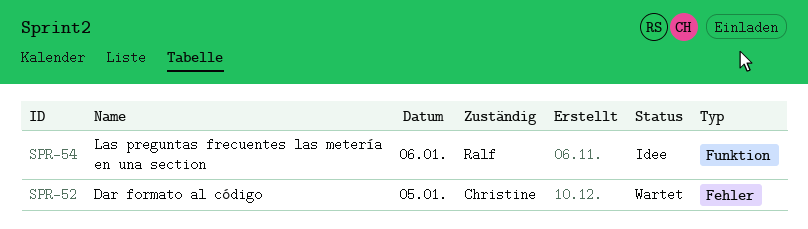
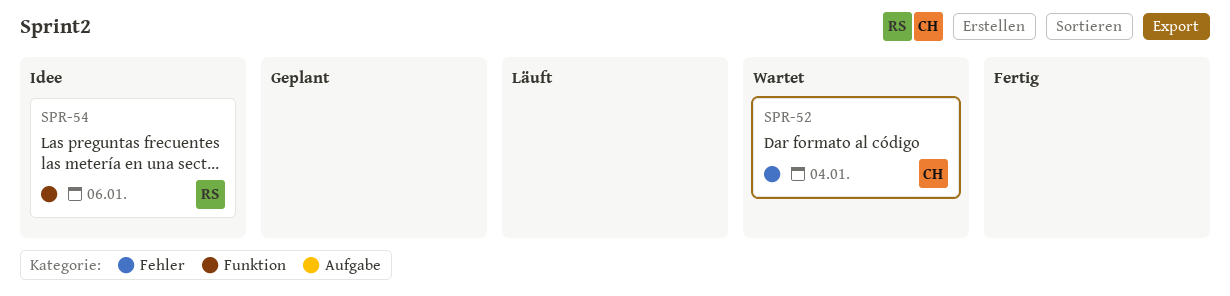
SPR-52, day: Jan 5 -> Jan 4

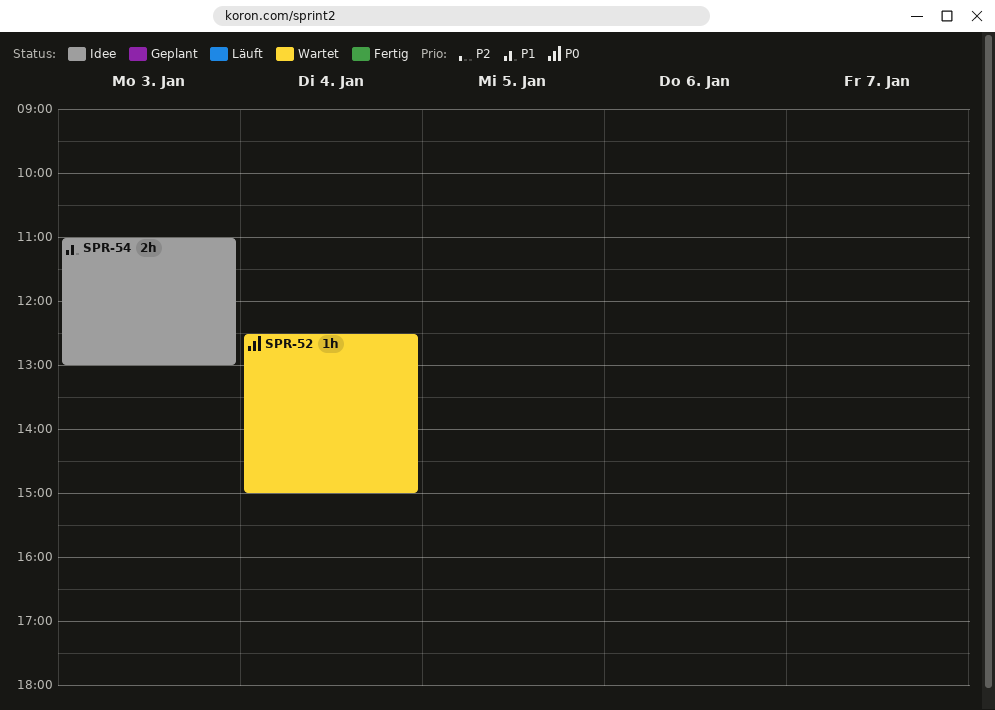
SPR-54, day: Jan 6 -> Jan 3

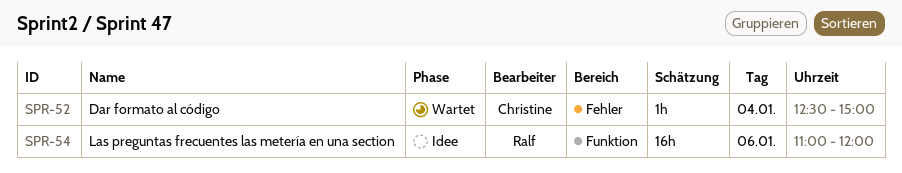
SPR-54, estimate: 2h -> 16h
SPR-54, day: Jan 3 -> Jan 6
SPR-54, ends: 13:00 -> 12:00

